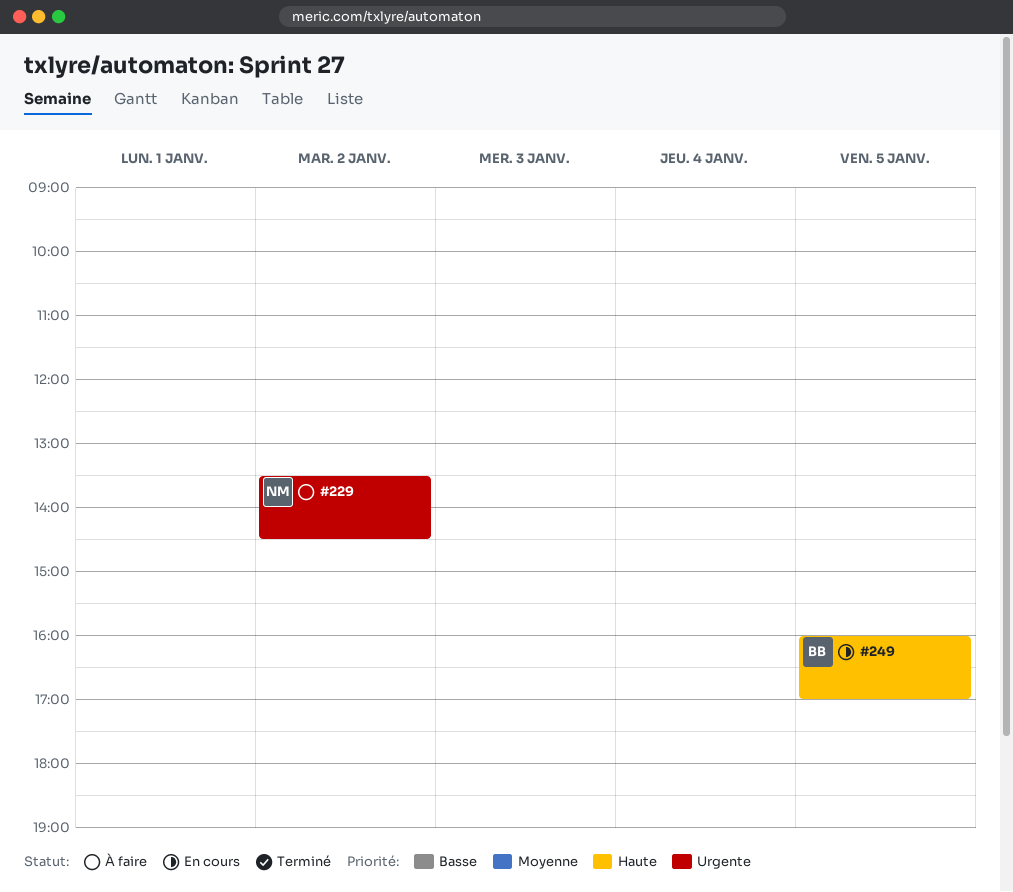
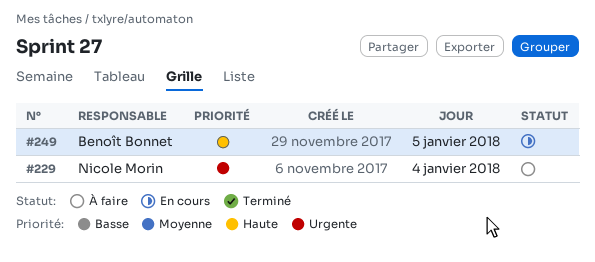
#229, day: Jan 2 -> Jan 4

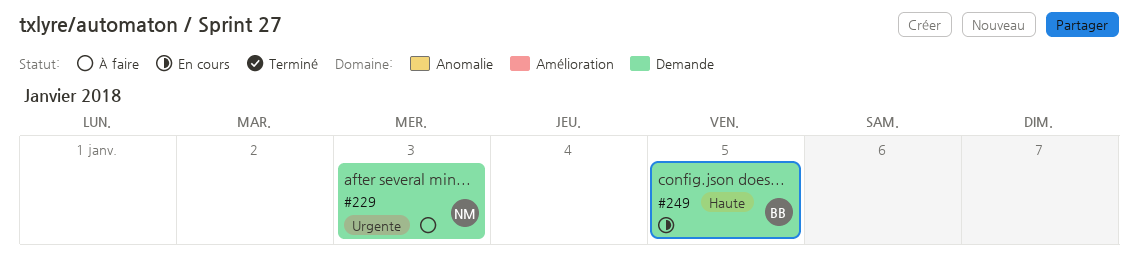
#229, day: Jan 4 -> Jan 3

